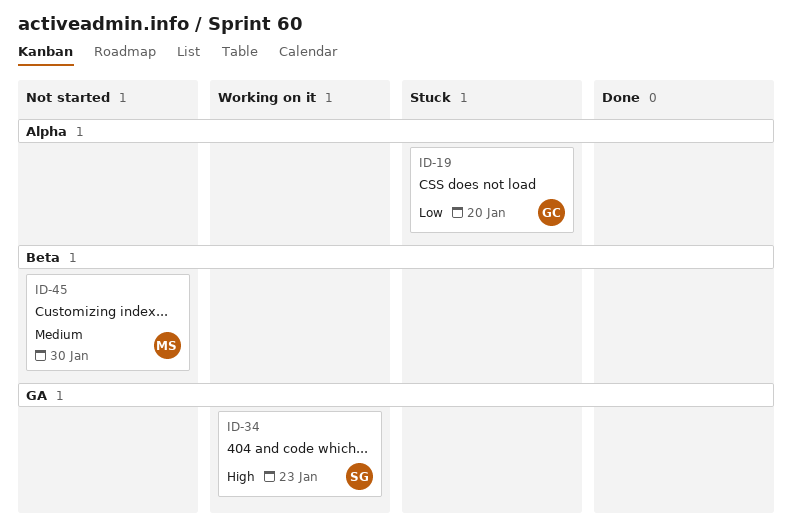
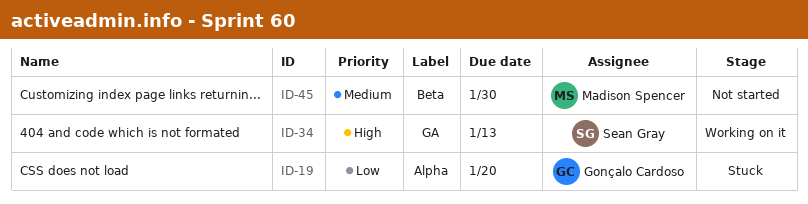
ID-34, due: Jan 23 -> Jan 13

